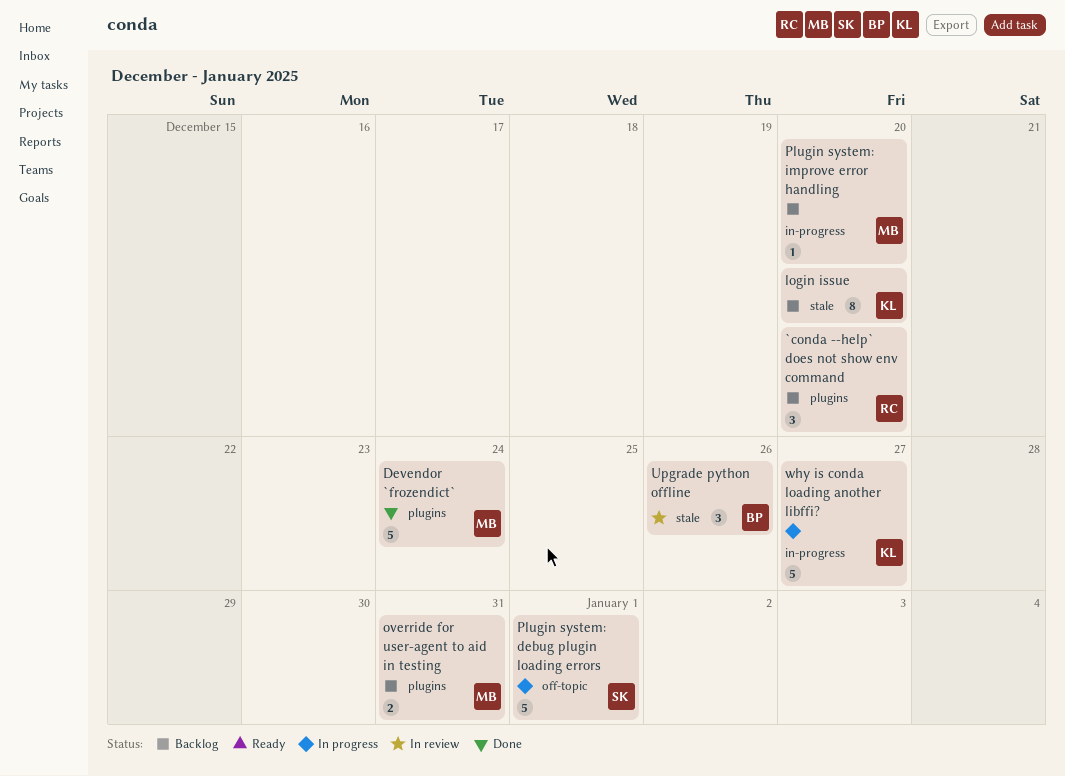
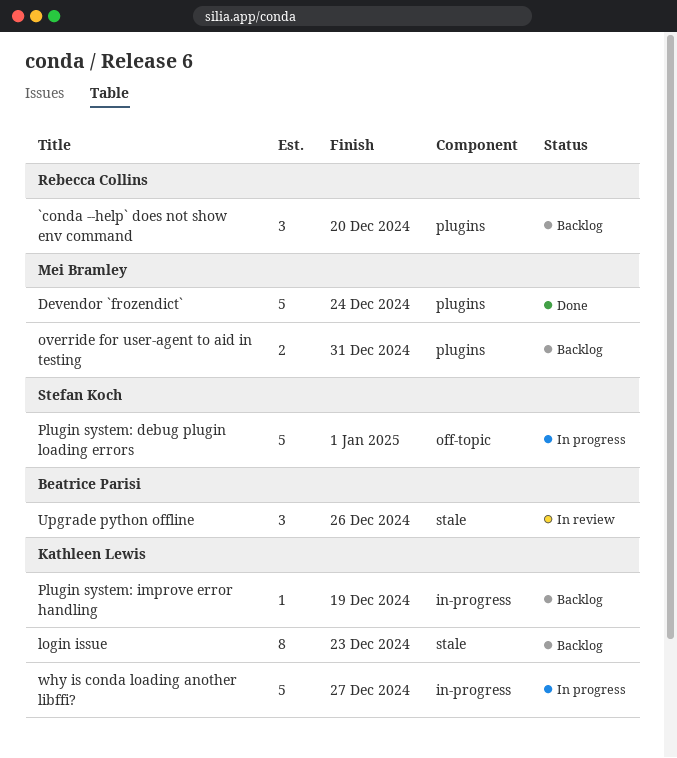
login issue, due: Dec 20 -> Dec 23
Plugin system: improve error handling, owner: Mei Bramley -> Kathleen Lewis
Plugin system: improve error handling, due: Dec 20 -> Dec 19

